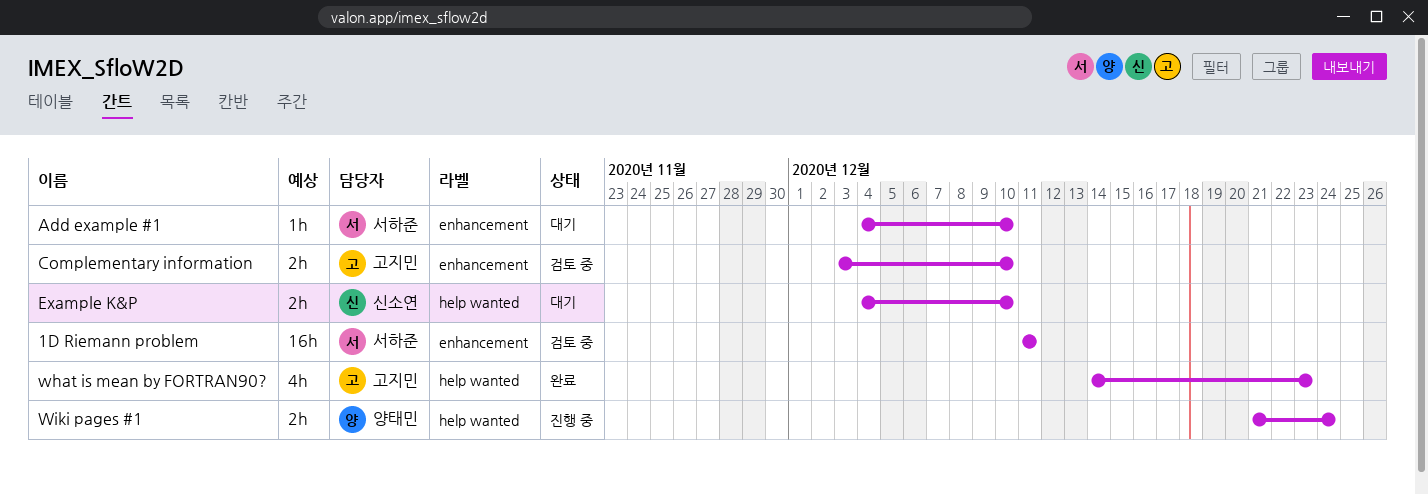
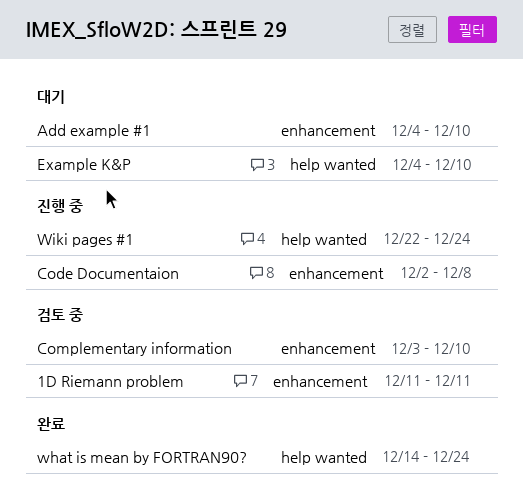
Code Documentaion: none -> present
what is mean by FORTRAN90?, due: Dec 23 -> Dec 24
Wiki pages #1, start: Dec 21 -> Dec 22

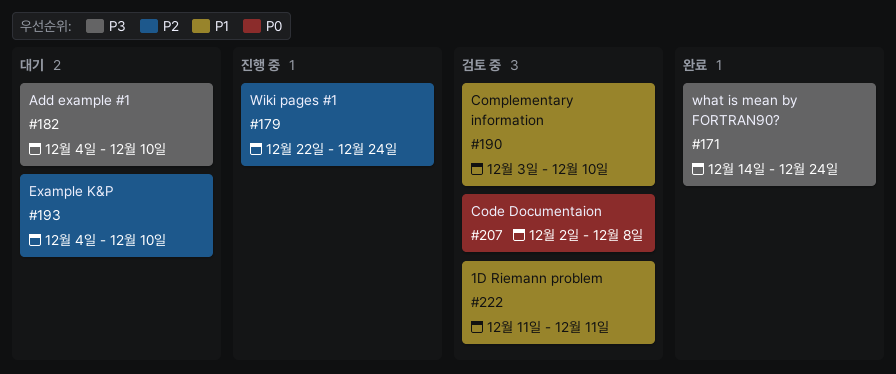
Code Documentaion, status: 진행 중 -> 검토 중

